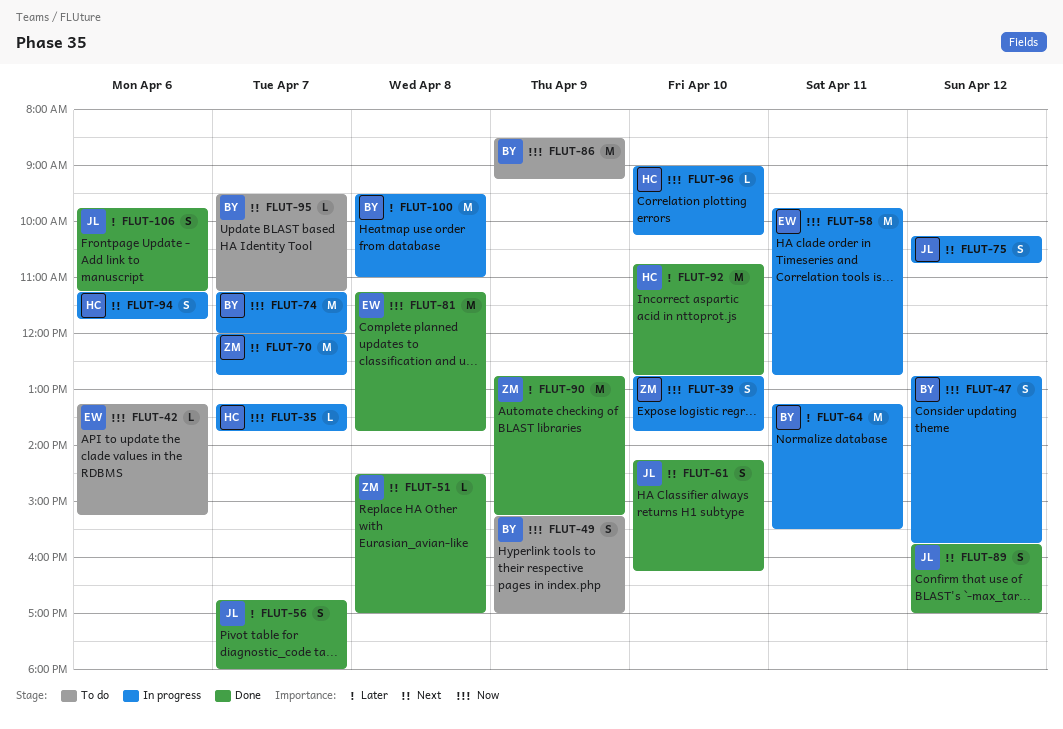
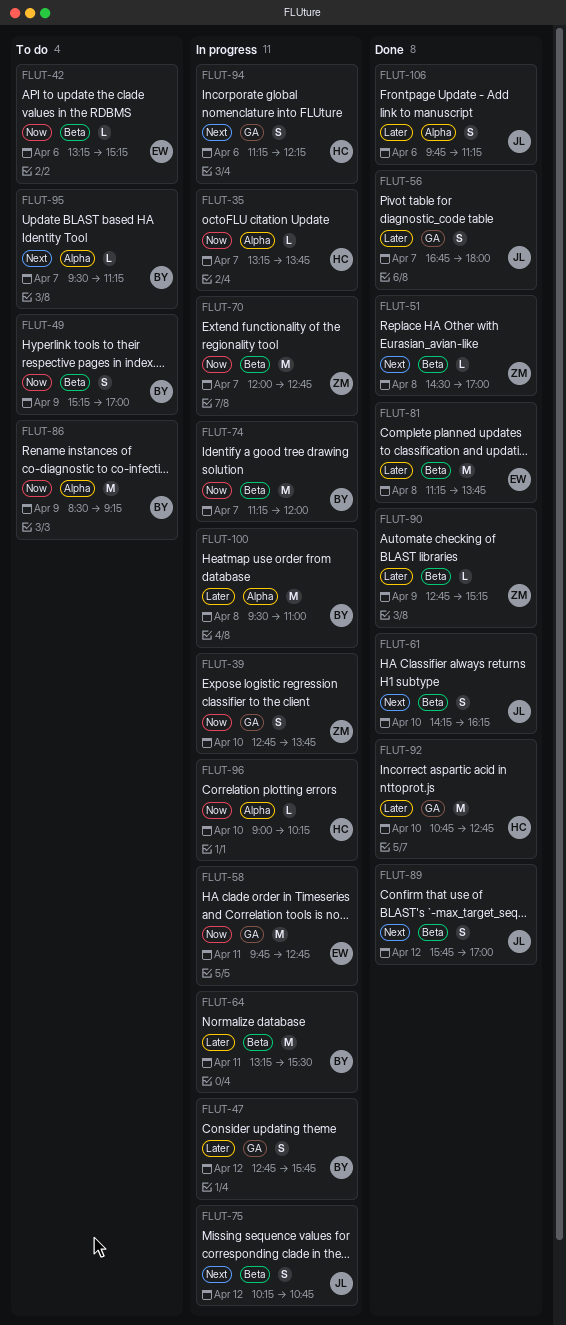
FLUT-47, priority: Now -> Later
FLUT-70, priority: Next -> Now
FLUT-81, priority: Now -> Later
FLUT-90, estimate: M -> L
FLUT-94, ends: 11:45 -> 12:15

